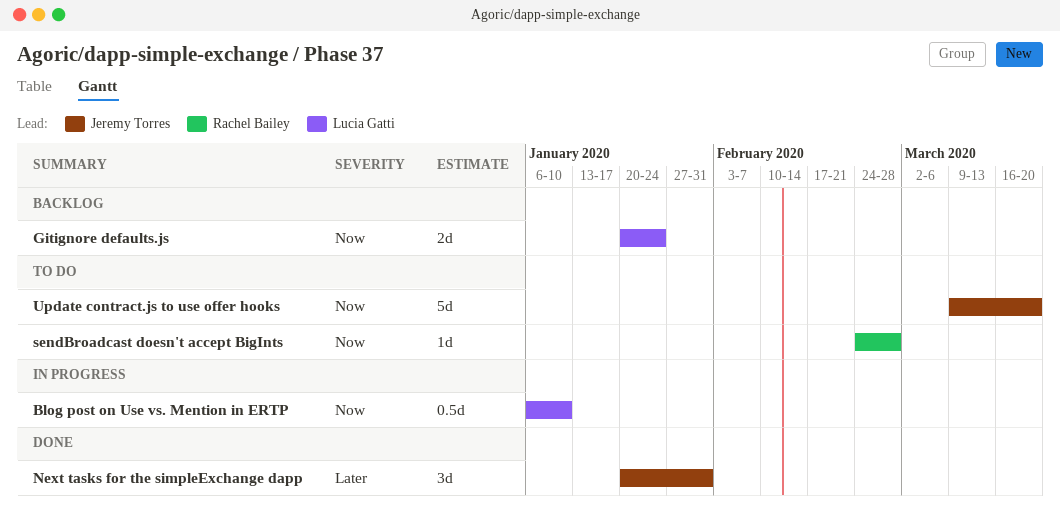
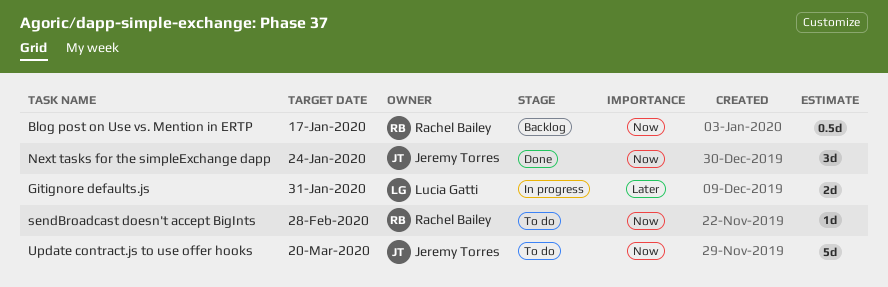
Blog post on Use vs. Mention in ERTP, status: In progress -> Backlog
Blog post on Use vs. Mention in ERTP, owner: Lucia Gatti -> Rachel Bailey
Blog post on Use vs. Mention in ERTP, due: Jan 10 -> Jan 17
Gitignore defaults.js, status: Backlog -> In progress
Gitignore defaults.js, priority: Now -> Later
Gitignore defaults.js, due: Jan 24 -> Jan 31
Next tasks for the simpleExchange dapp, priority: Later -> Now
Next tasks for the simpleExchange dapp, due: Jan 31 -> Jan 24

